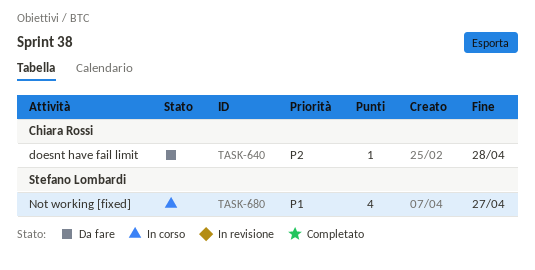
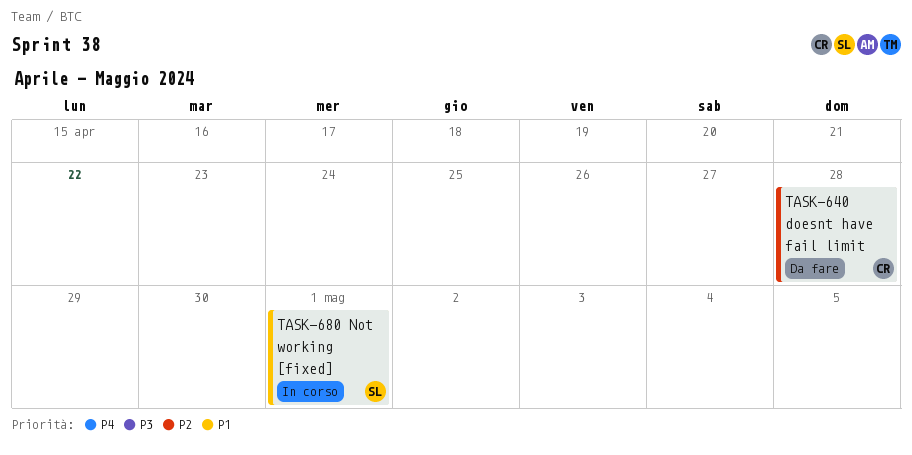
TASK-680, due: Apr 27 -> May 1

